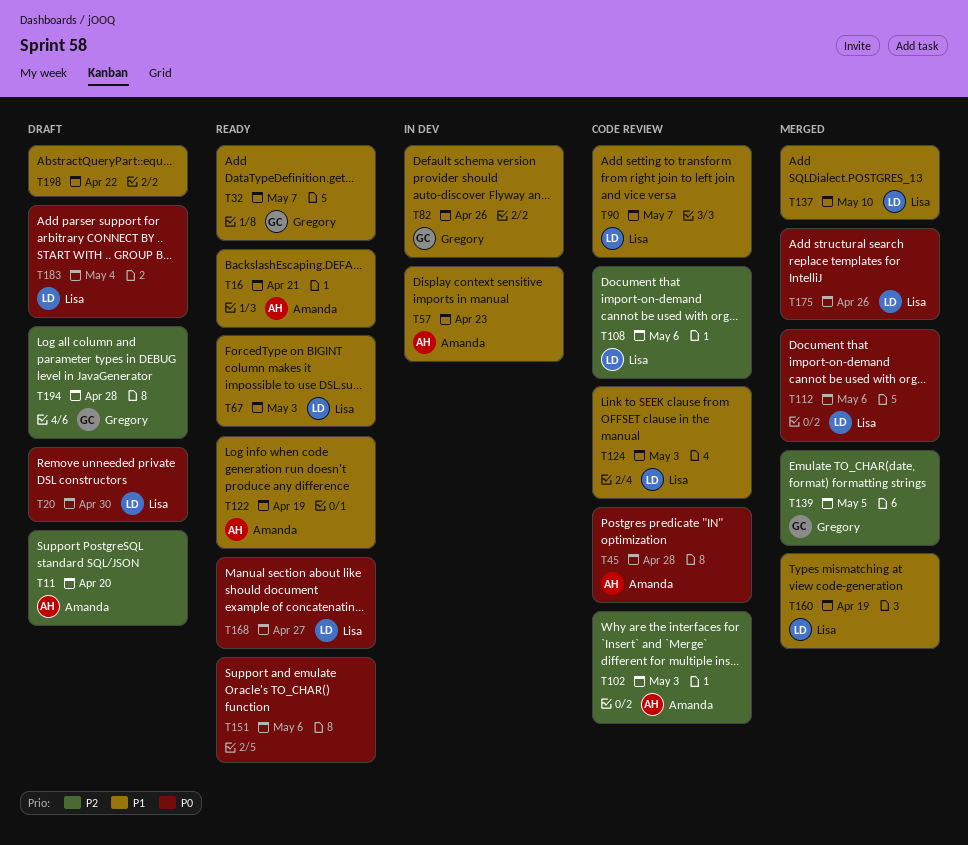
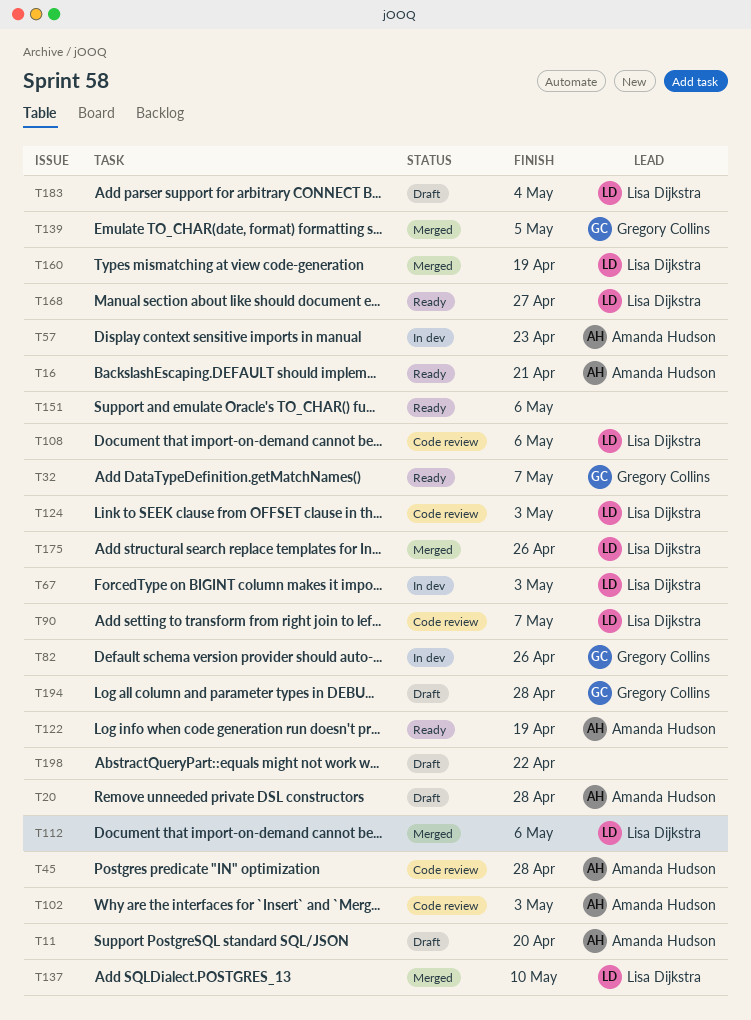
T20, owner: Lisa Dijkstra -> Amanda Hudson
T20, due: Apr 30 -> Apr 28
T67, status: Ready -> In dev

